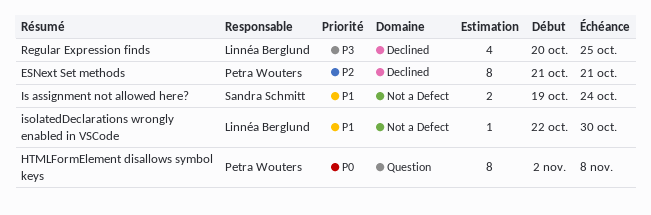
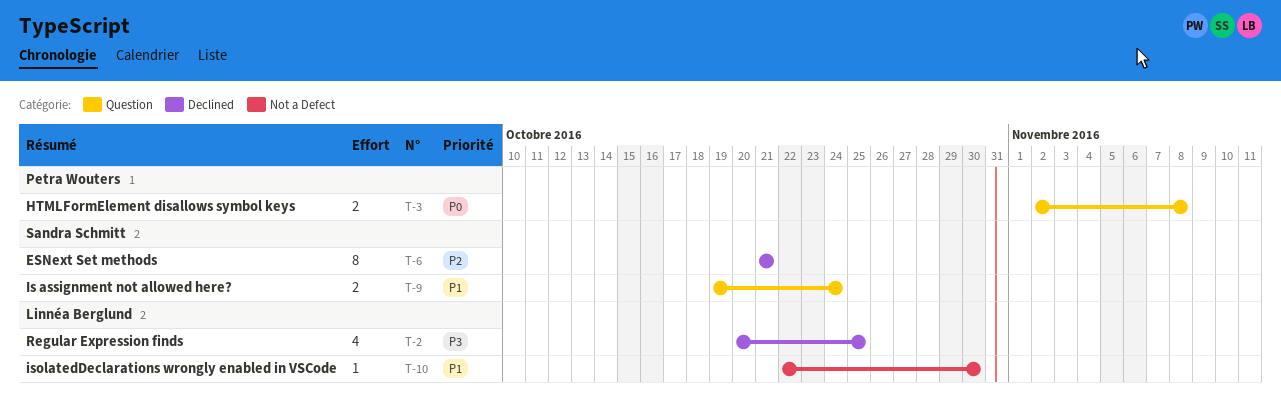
ESNext Set methods, owner: Petra Wouters -> Sandra Schmitt
HTMLFormElement disallows symbol keys, estimate: 8 -> 2
Is assignment not allowed here?, label: Not a Defect -> Question

